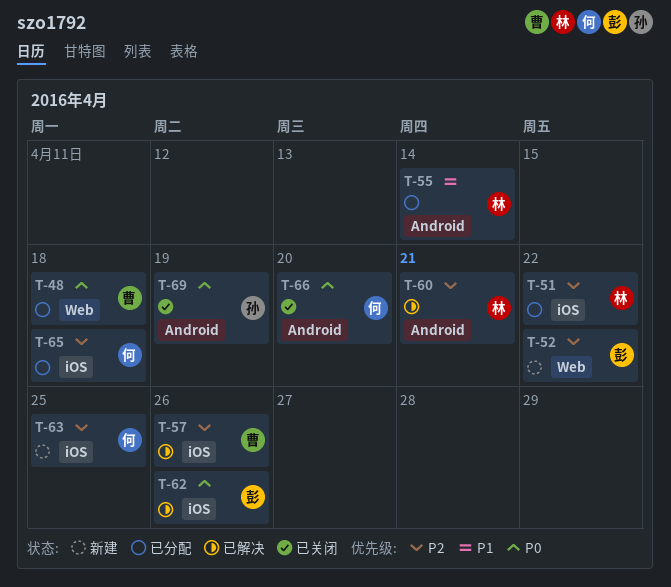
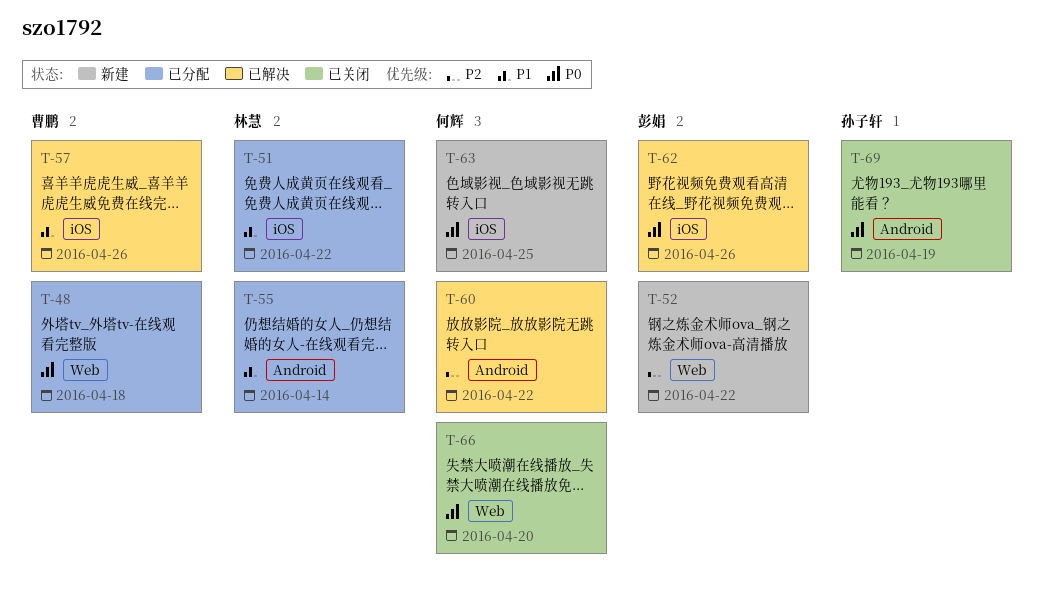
T-51, priority: P2 -> P1
T-57, priority: P2 -> P1
T-60, owner: 林慧 -> 何辉
T-60, due: Apr 21 -> Apr 22
T-63, priority: P2 -> P0
T-65: present -> none
T-66, label: Android -> Web

